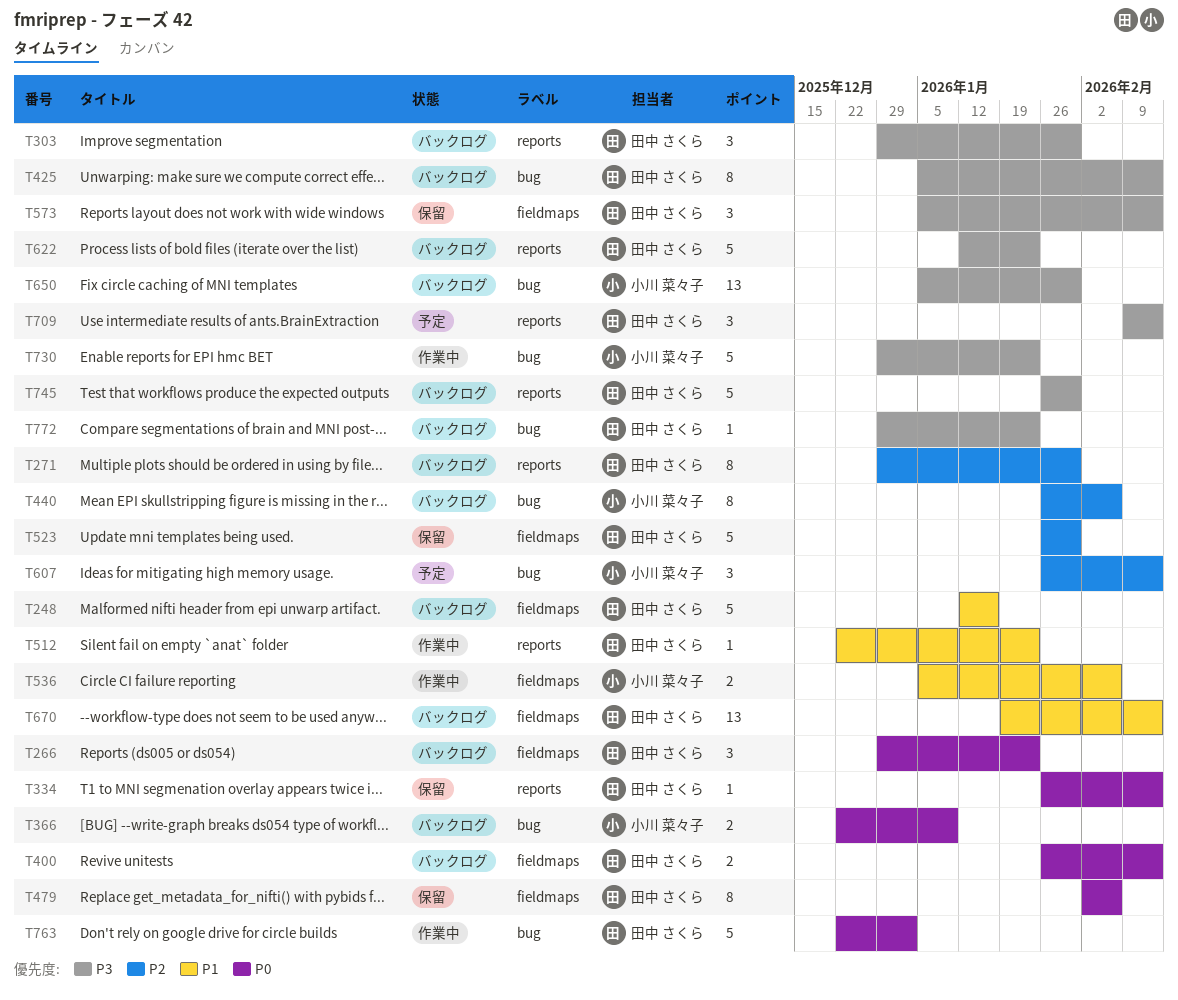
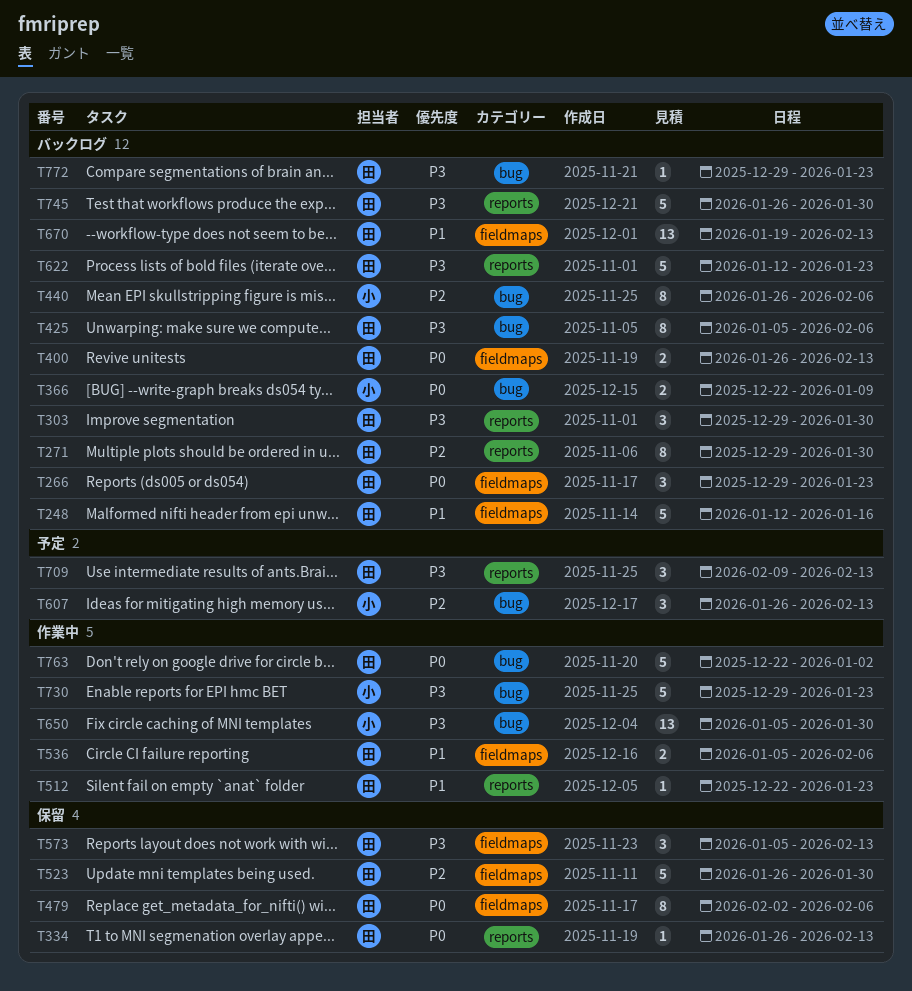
T425, due: Feb 13 -> Feb 6
T536, owner: 小川 菜々子 -> 田中 さくら
T650, status: バックログ -> 作業中

